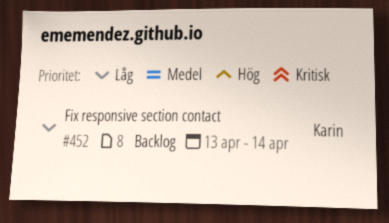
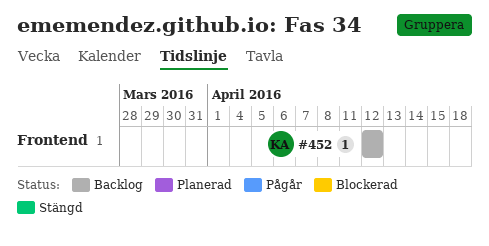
#452, start: Apr 13 -> Apr 12
#452, due: Apr 14 -> Apr 12

